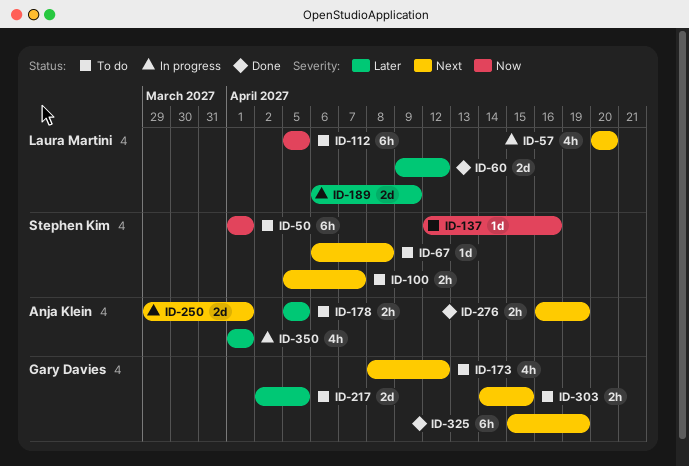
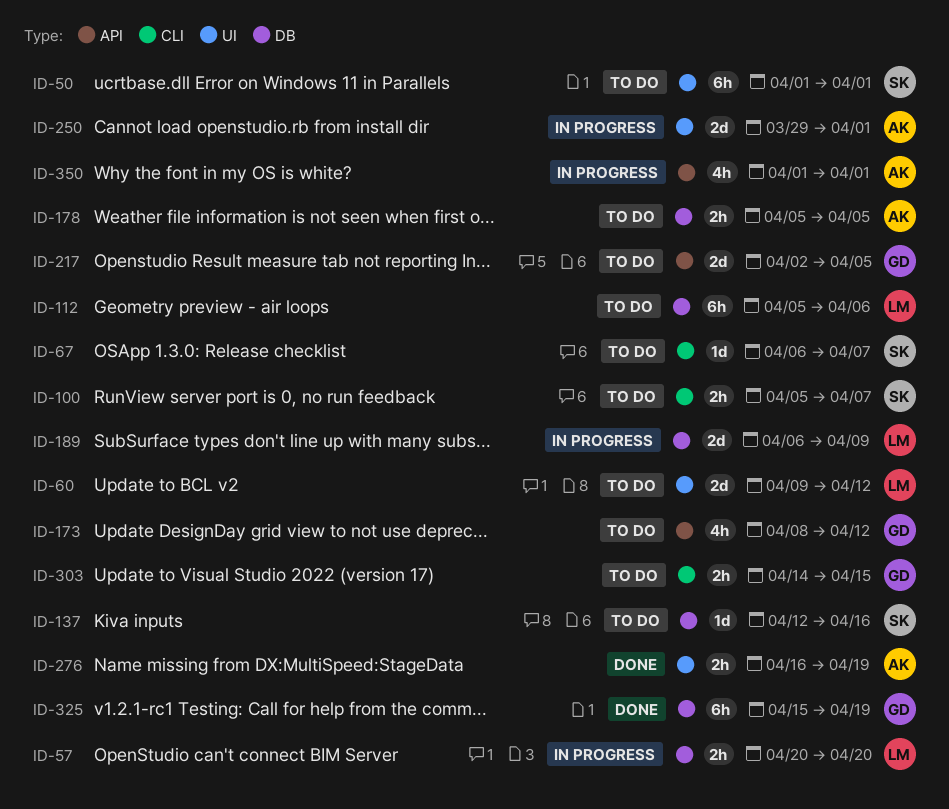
ID-57, estimate: 4h -> 2h
ID-60, status: Done -> To do
ID-67, due: Apr 8 -> Apr 7
ID-112, due: Apr 5 -> Apr 6

